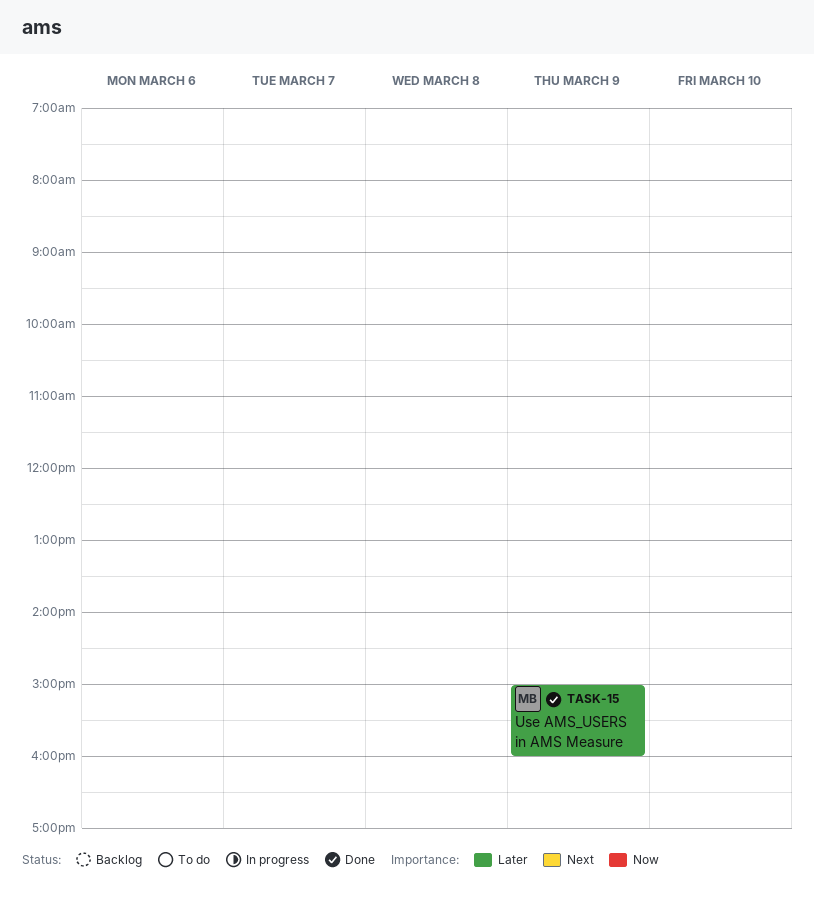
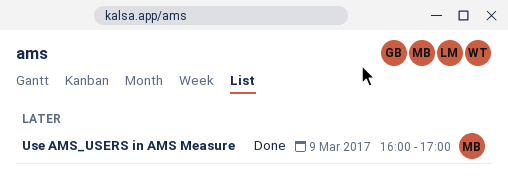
Use AMS_USERS in AMS Measure, begins: 15:00 -> 16:00
Use AMS_USERS in AMS Measure, ends: 16:00 -> 17:00

